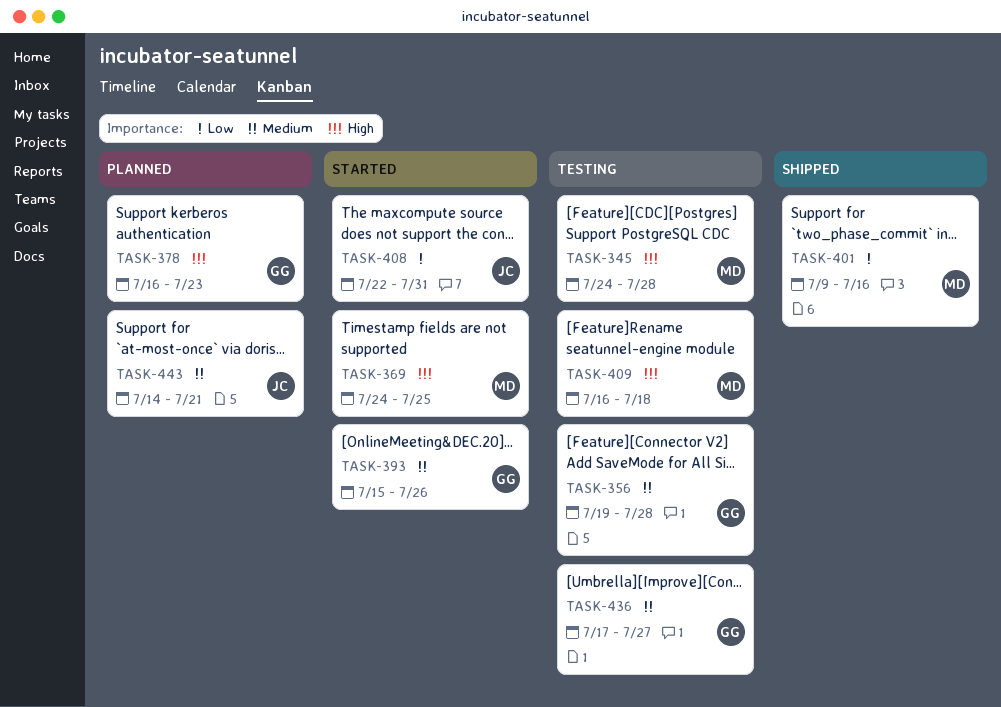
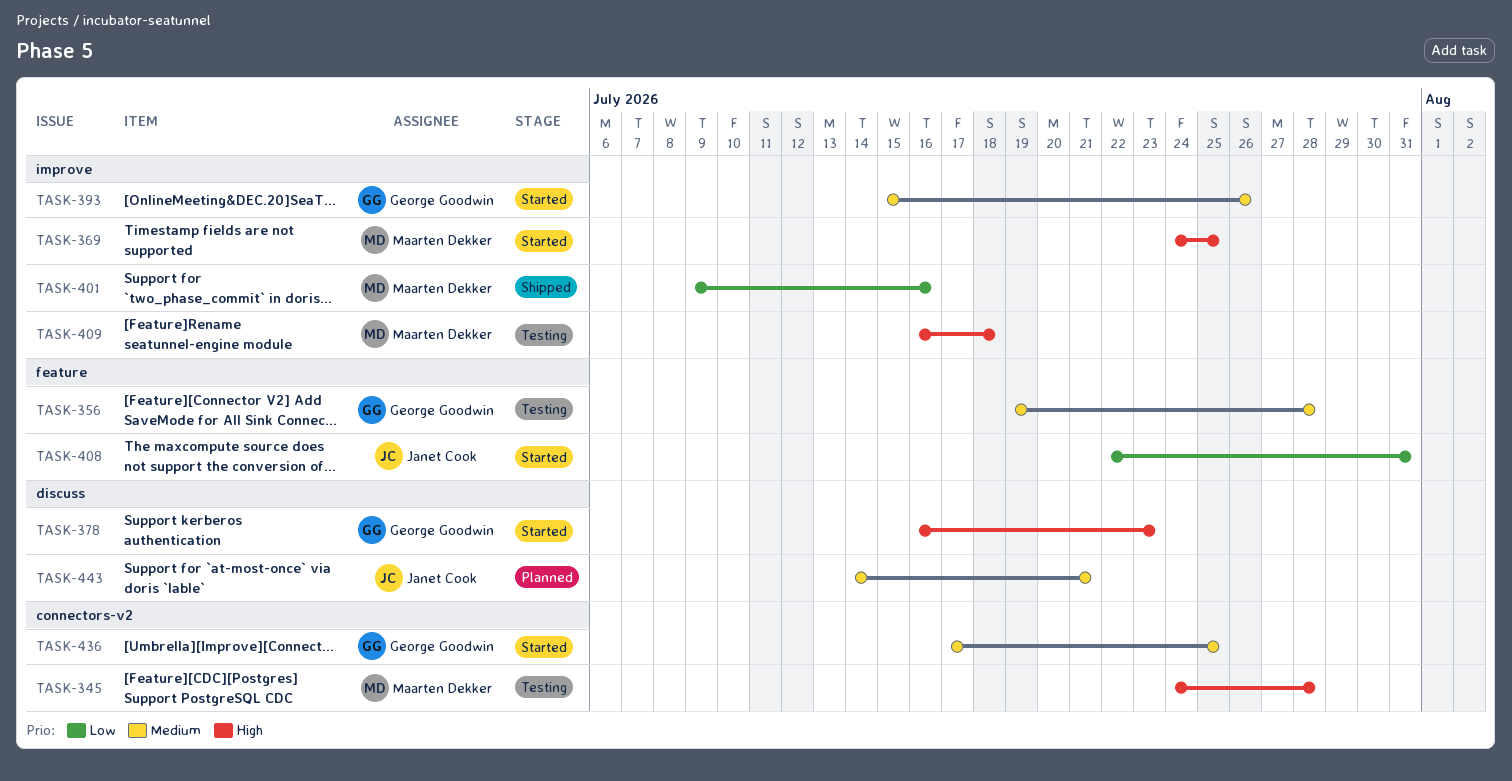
TASK-378, status: Planned -> Started
TASK-436, status: Testing -> Started
TASK-436, due: Jul 27 -> Jul 25

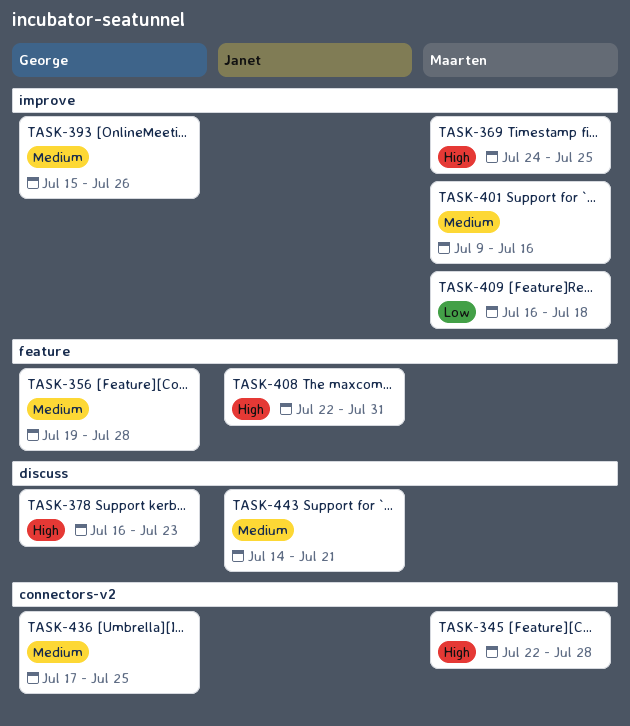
TASK-345, start: Jul 24 -> Jul 22
TASK-401, priority: Low -> Medium
TASK-408, priority: Low -> High
TASK-409, priority: High -> Low

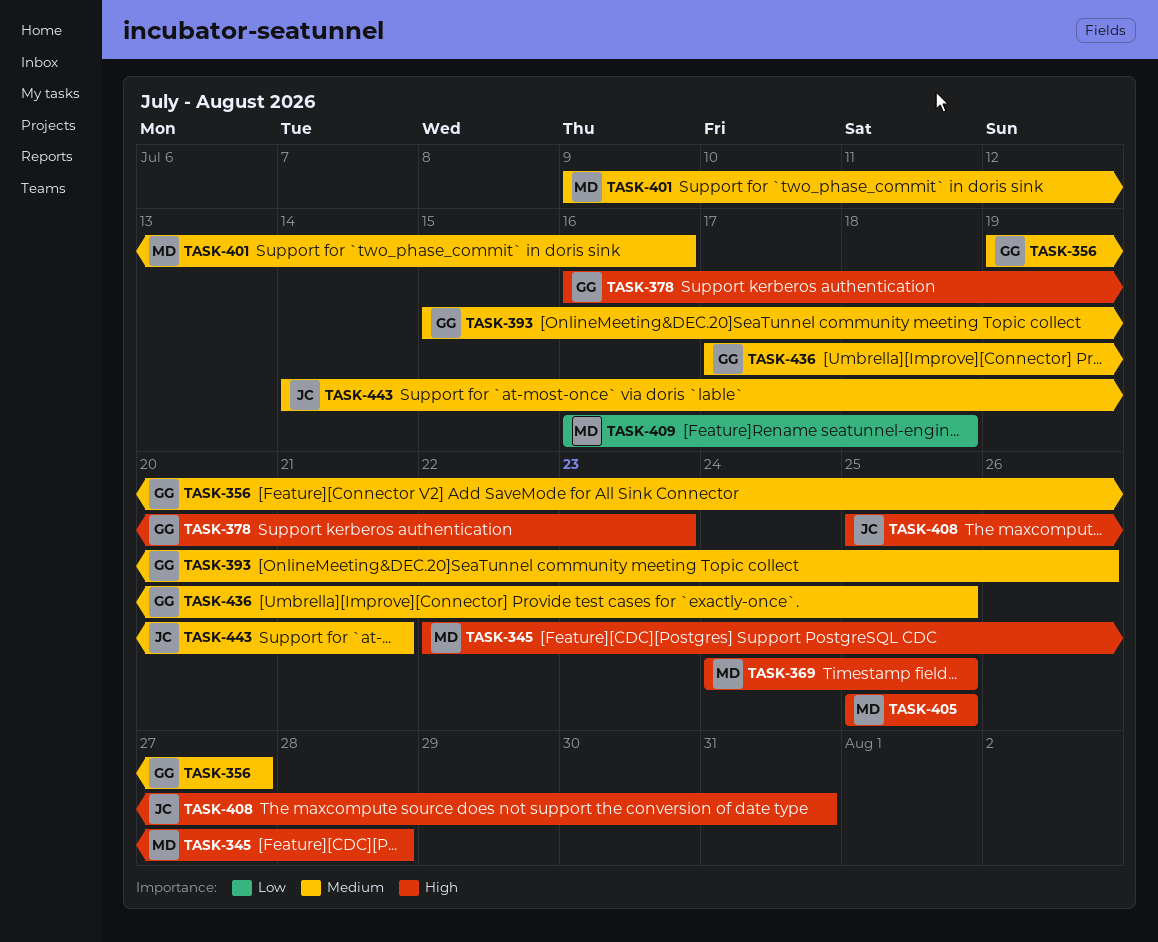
TASK-356, due: Jul 28 -> Jul 27
TASK-405: none -> present
TASK-408, start: Jul 22 -> Jul 25

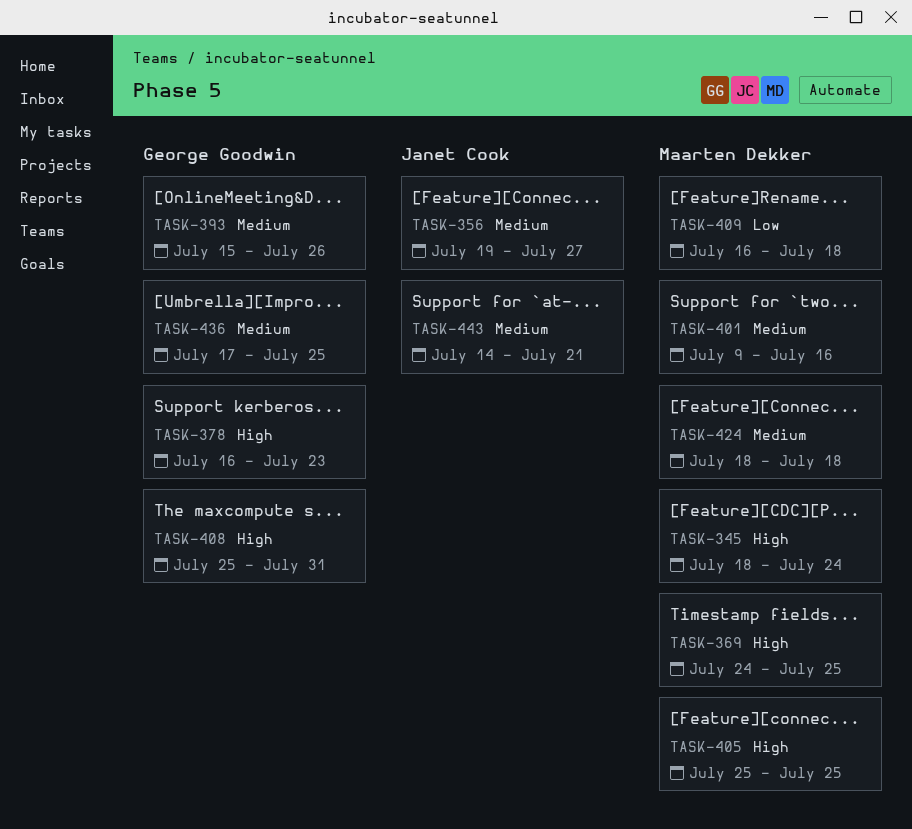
TASK-345, start: Jul 22 -> Jul 18
TASK-345, due: Jul 28 -> Jul 24
TASK-356, owner: George Goodwin -> Janet Cook
TASK-408, owner: Janet Cook -> George Goodwin
TASK-424: none -> present

